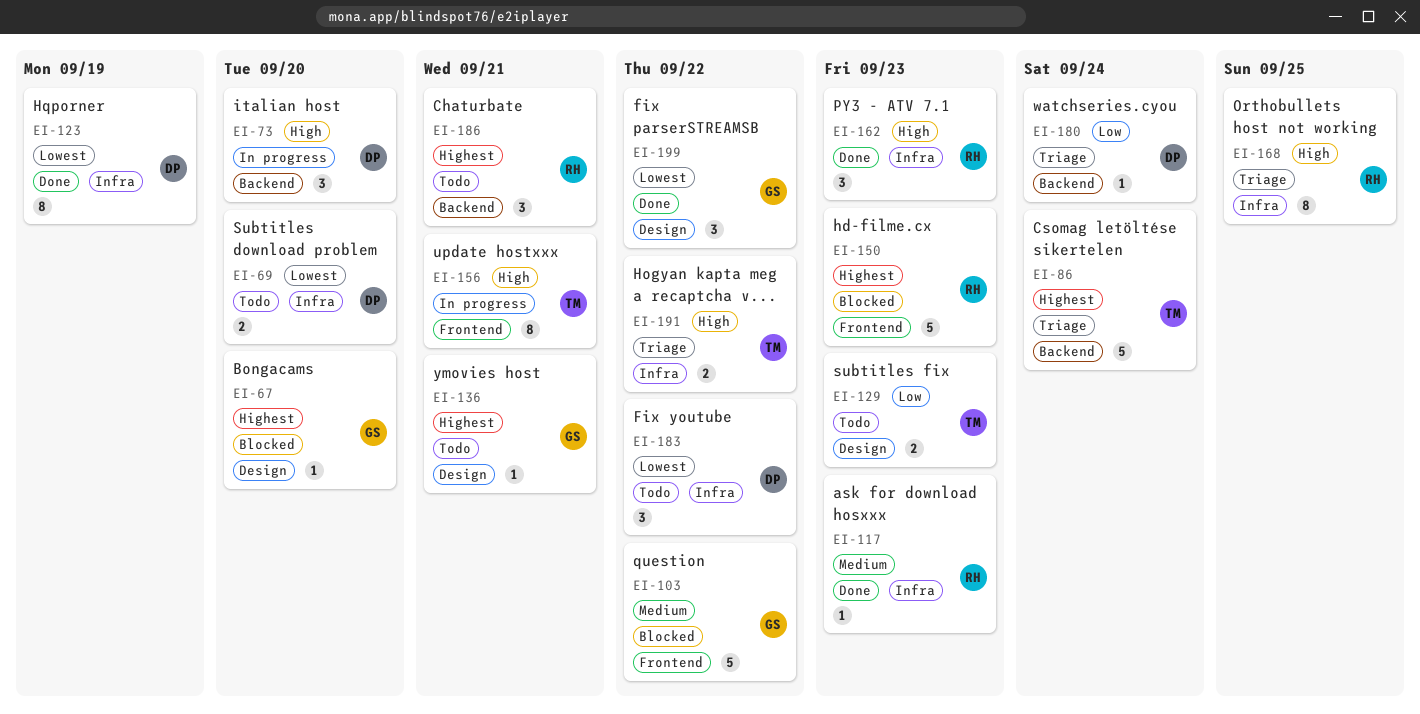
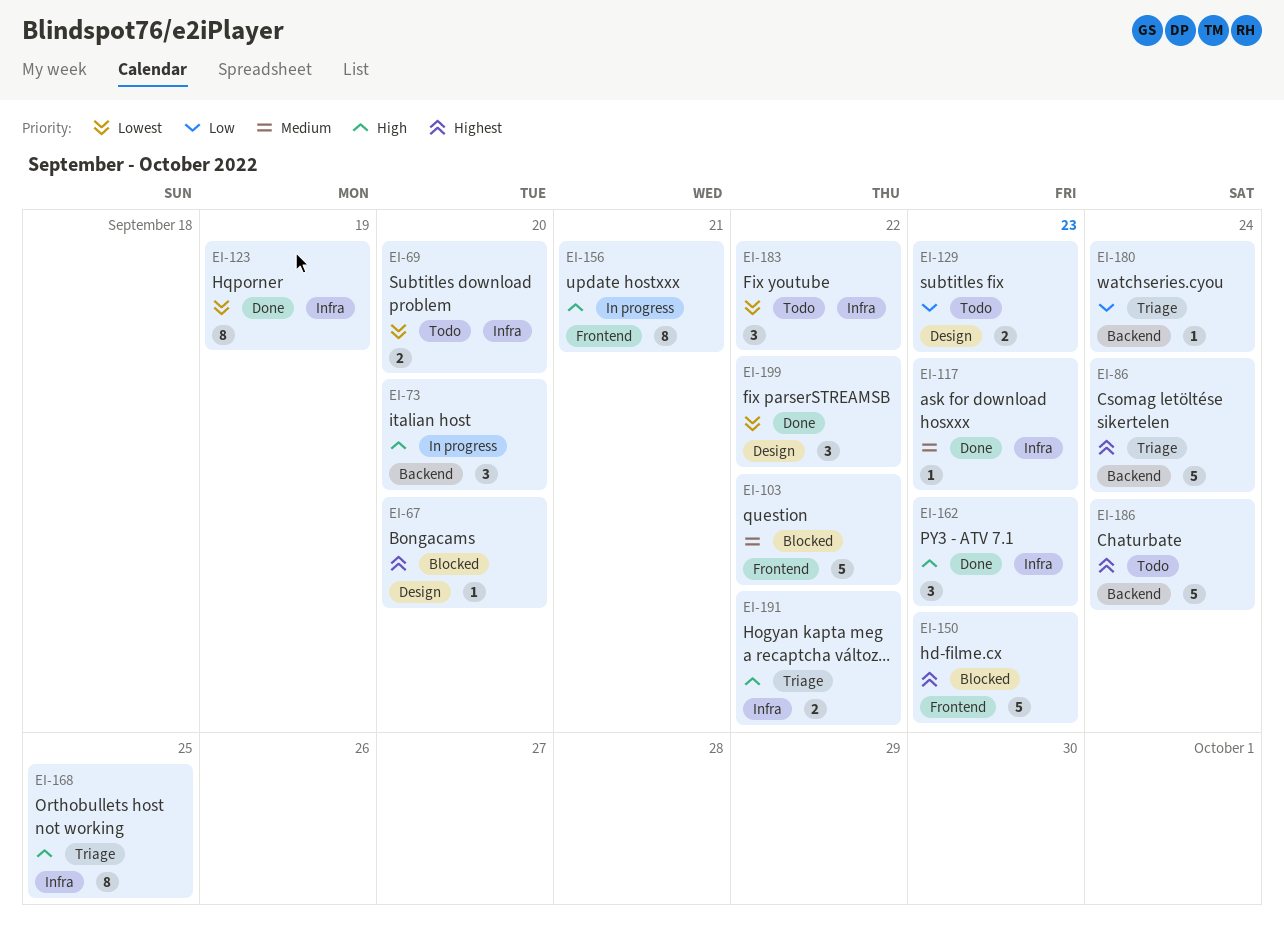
EI-136: present -> none
EI-186, estimate: 3 -> 5
EI-186, due: Sep 21 -> Sep 24

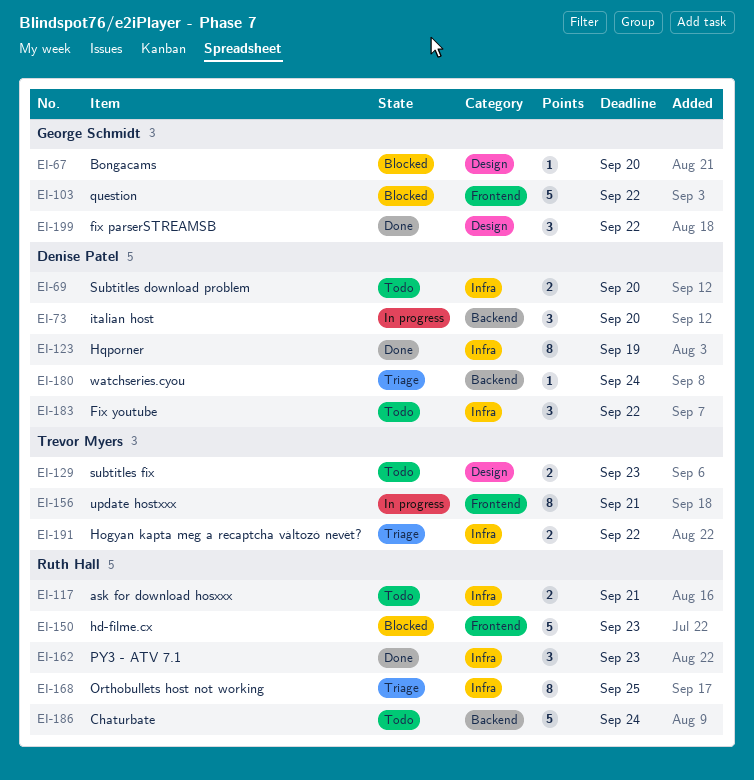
EI-86: present -> none
EI-117, status: Done -> Todo
EI-117, estimate: 1 -> 2
EI-117, due: Sep 23 -> Sep 21

